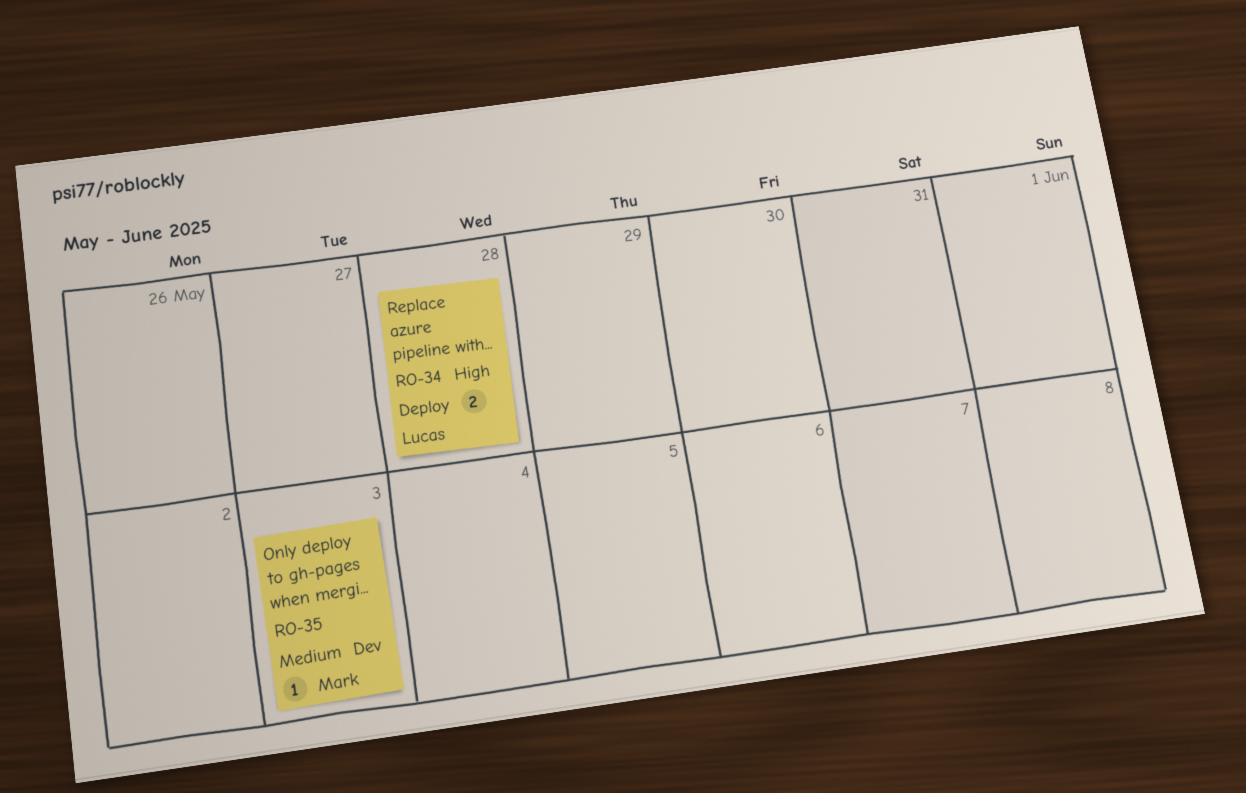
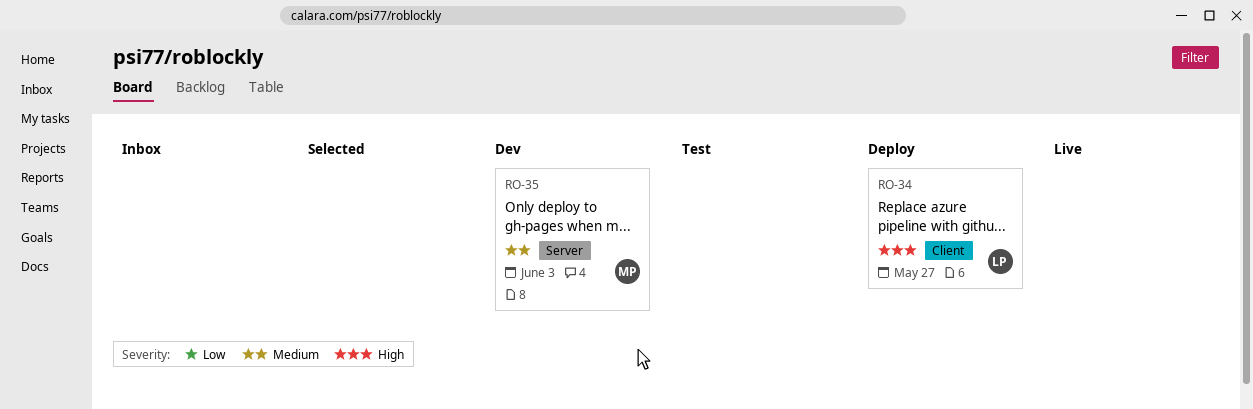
RO-34, due: May 28 -> May 27

